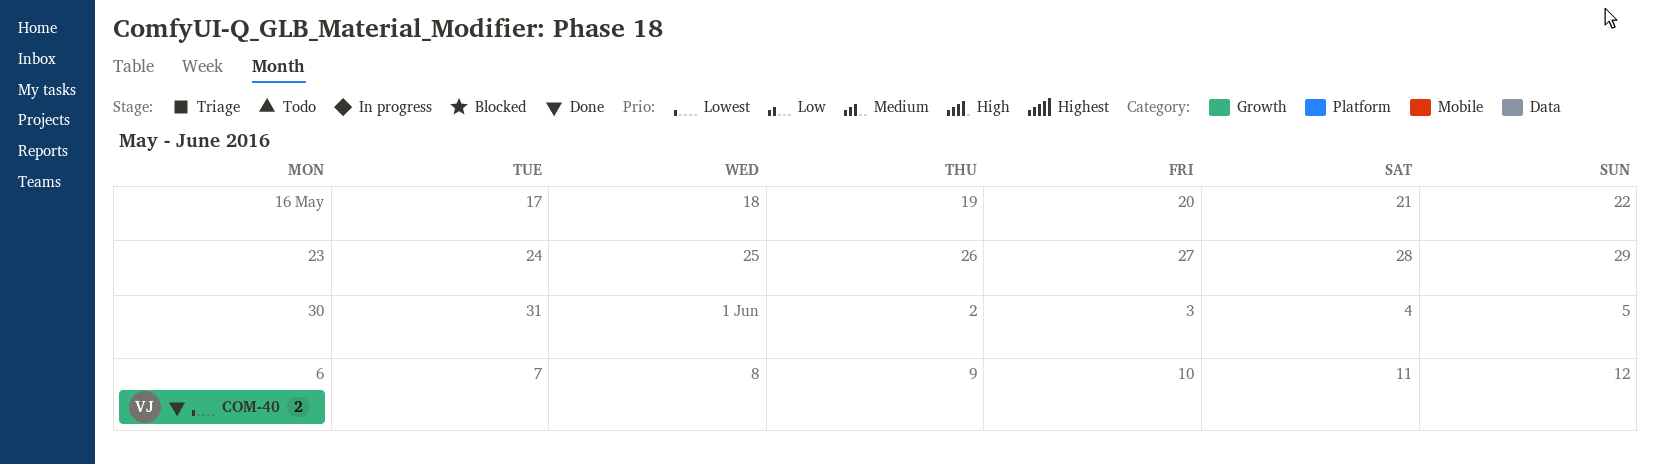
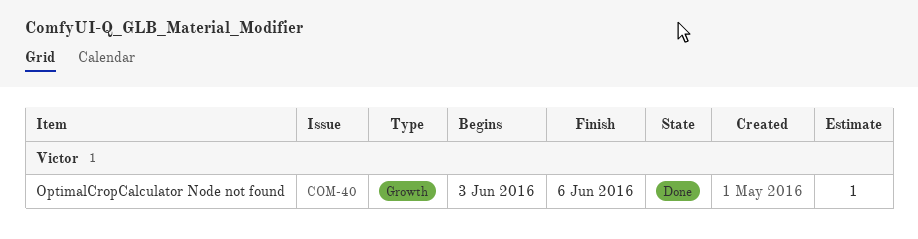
COM-40, estimate: 2 -> 1
COM-40, start: Jun 6 -> Jun 3

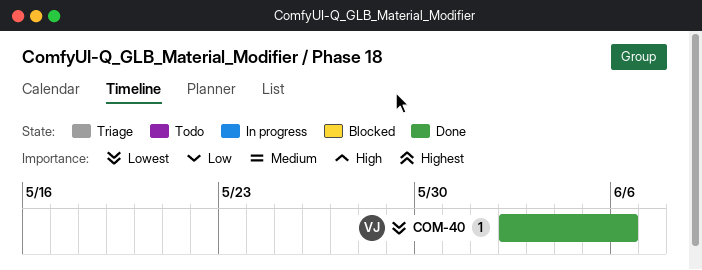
COM-40, start: Jun 3 -> Jun 2

